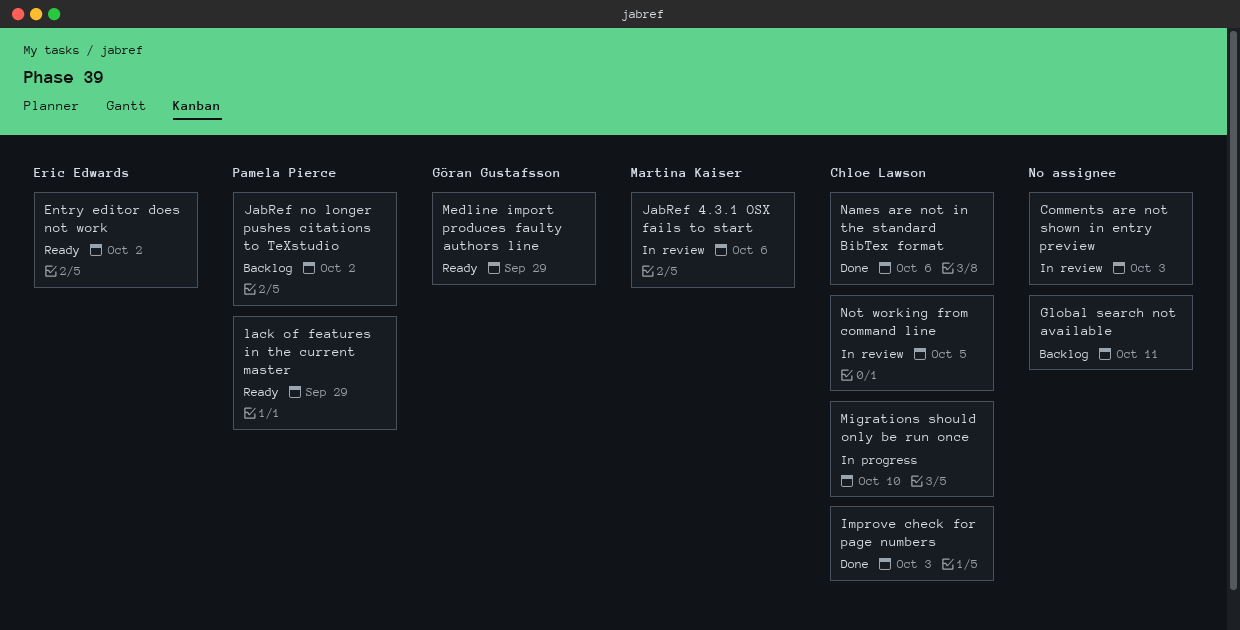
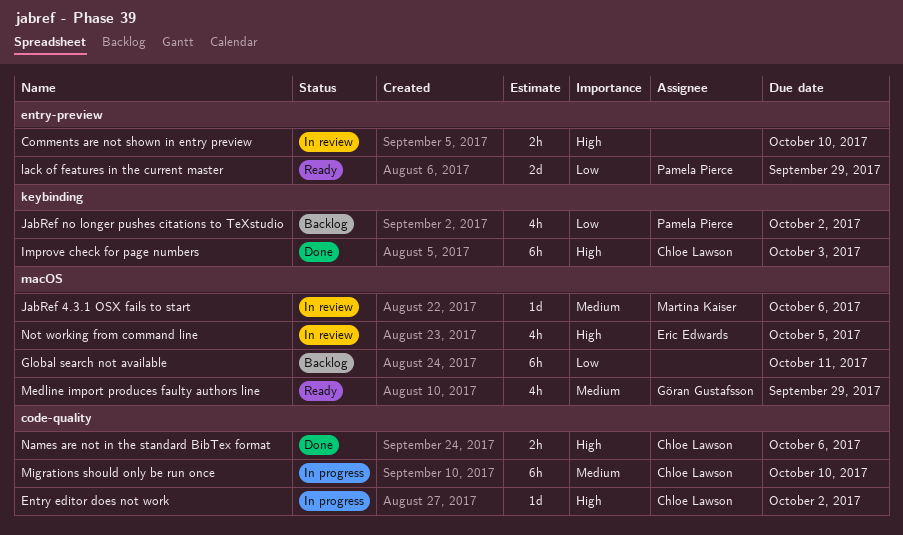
Comments are not shown in entry preview, due: Oct 3 -> Oct 10
Entry editor does not work, status: Ready -> In progress
Entry editor does not work, owner: Eric Edwards -> Chloe Lawson
Not working from command line, owner: Chloe Lawson -> Eric Edwards

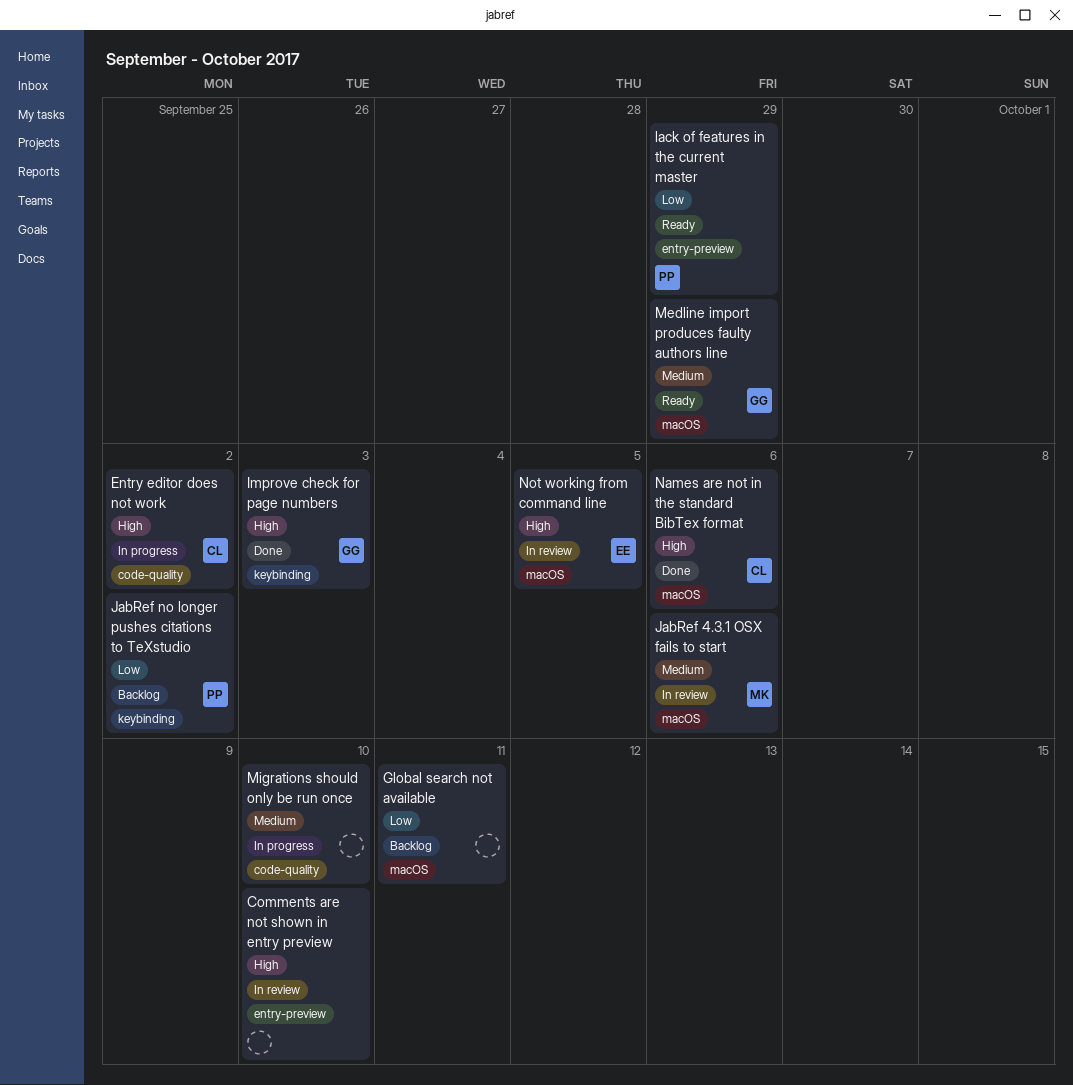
Improve check for page numbers, owner: Chloe Lawson -> Göran Gustafsson
Migrations should only be run once, owner: Chloe Lawson -> none
Names are not in the standard BibTex format, label: code-quality -> macOS

